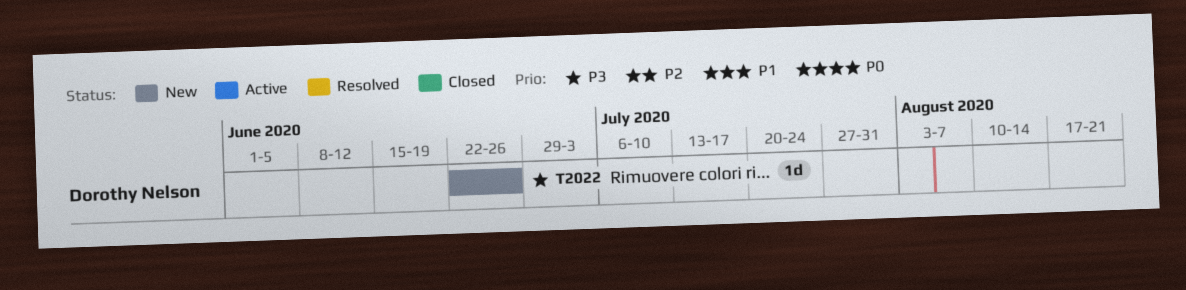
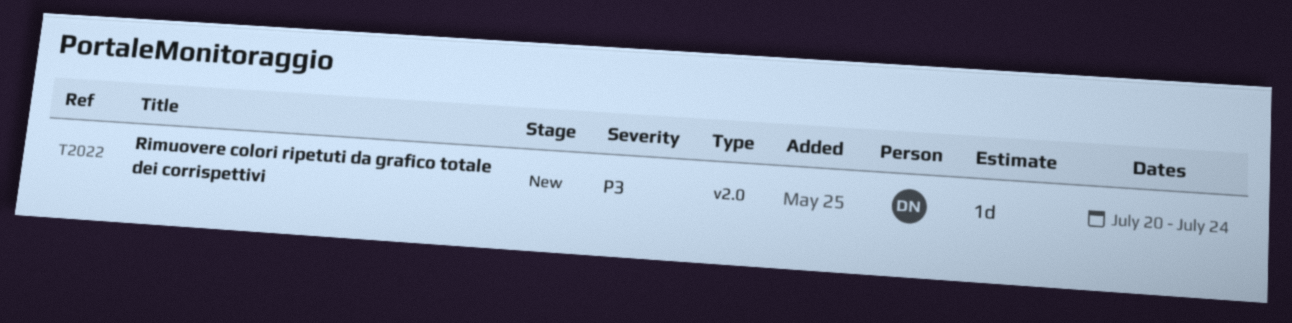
T2022, start: Jun 22 -> Jul 20
T2022, due: Jun 26 -> Jul 24

